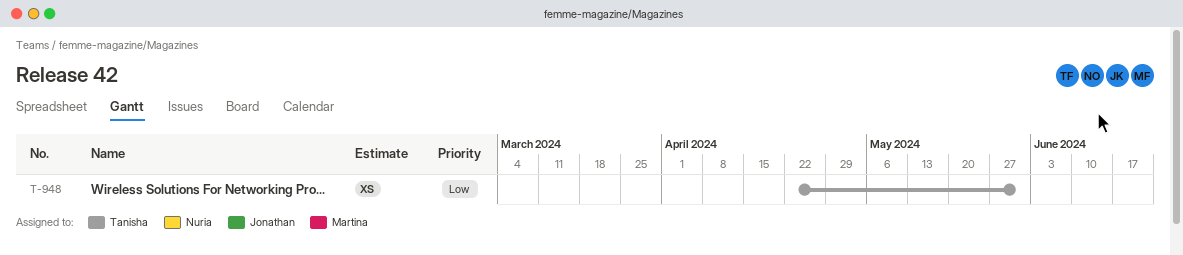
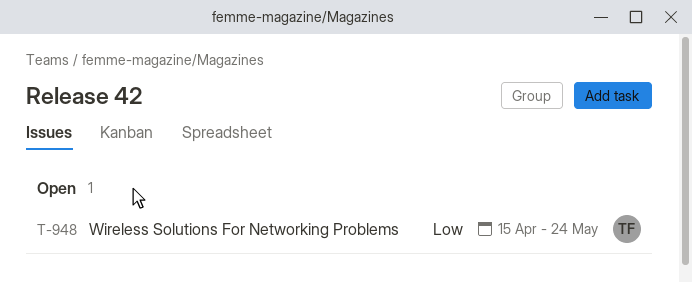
T-948, start: Apr 22 -> Apr 15
T-948, due: May 31 -> May 24

